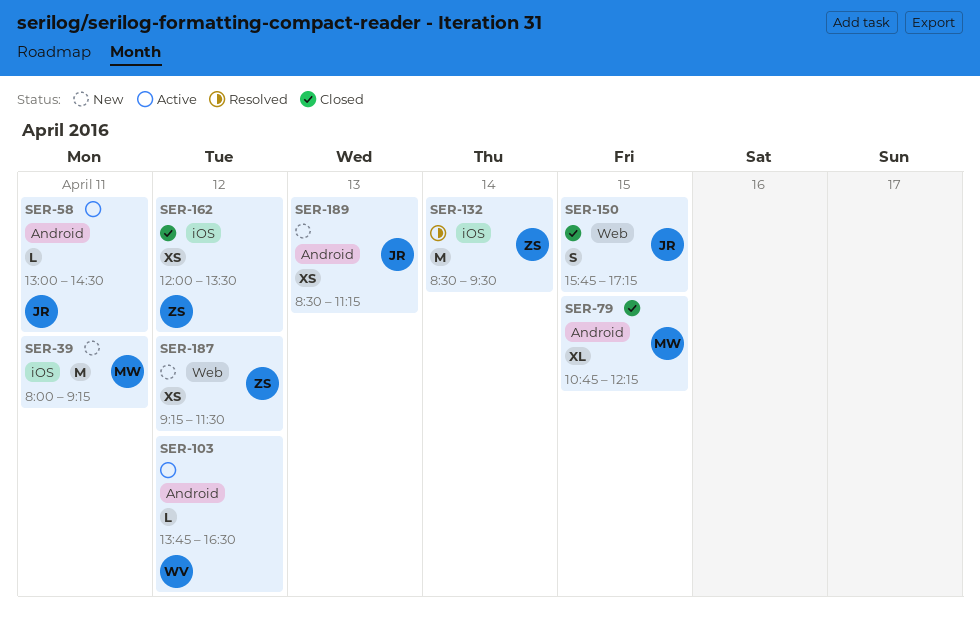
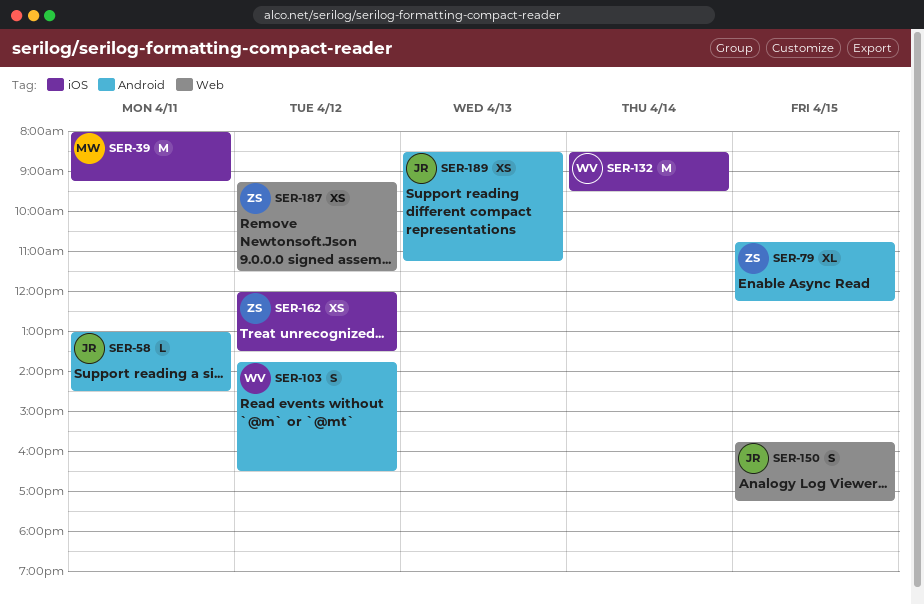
SER-79, owner: MW -> ZS
SER-103, estimate: L -> S
SER-132, owner: ZS -> WV

